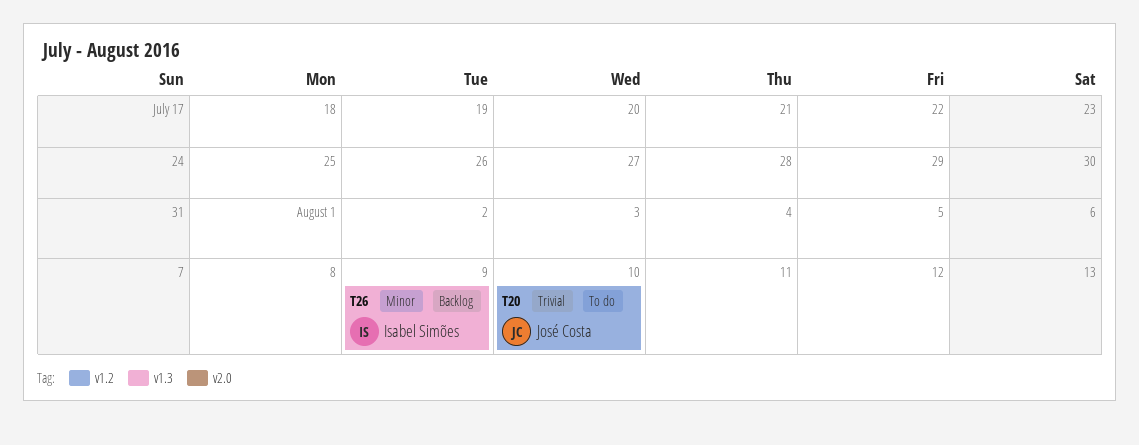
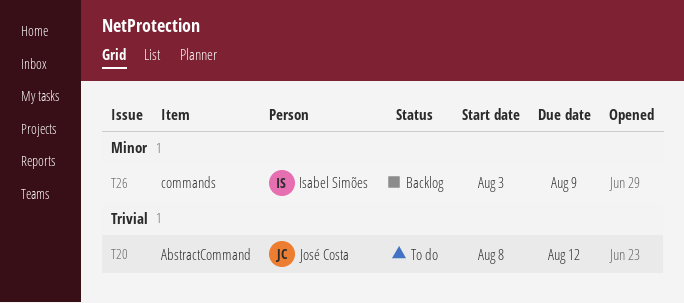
T20, due: Aug 10 -> Aug 12

